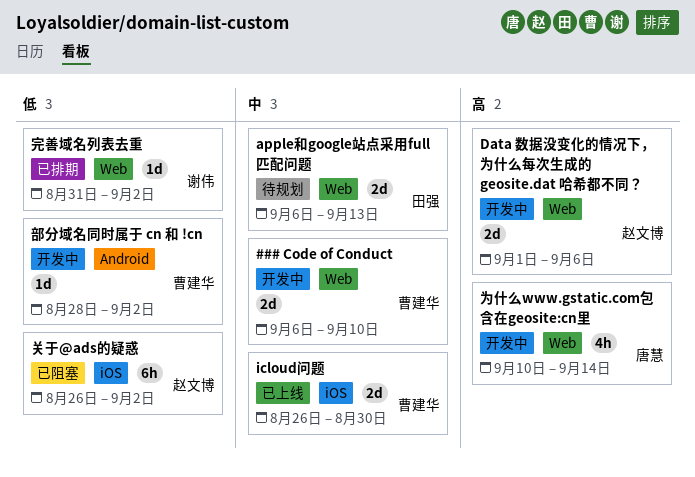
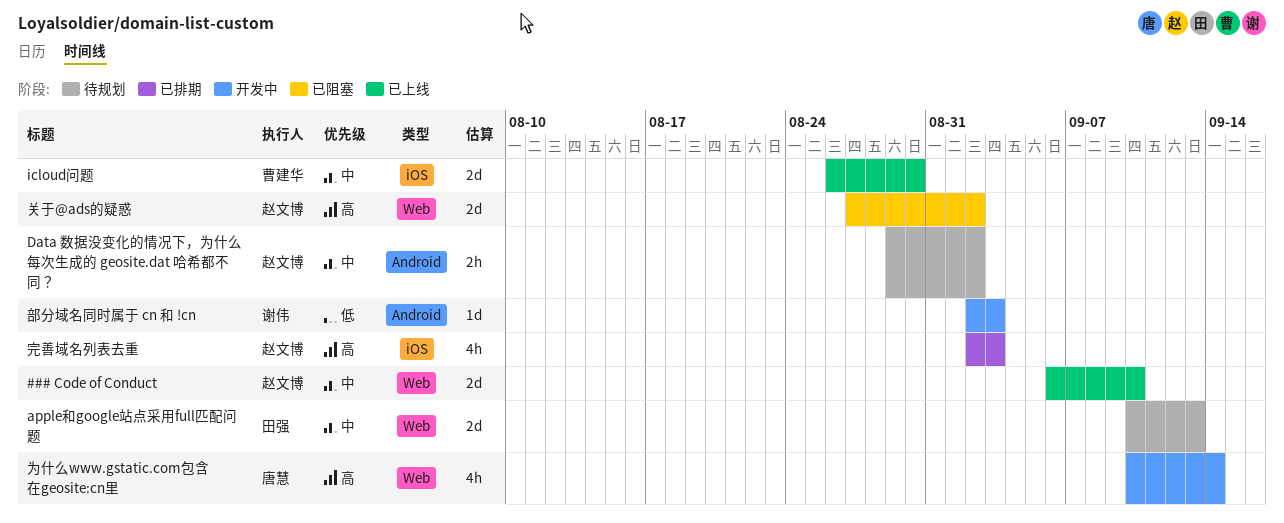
### Code of Conduct, status: 开发中 -> 已上线
### Code of Conduct, owner: 曹建华 -> 赵文博
apple和google站点采用full匹配问题, start: Sep 6 -> Sep 10
Data 数据没变化的情况下，为什么每次生成的 geosite.dat 哈希都不同？, status: 开发中 -> 待规划
Data 数据没变化的情况下，为什么每次生成的 geosite.dat 哈希都不同？, priority: 高 -> 中
Data 数据没变化的情况下，为什么每次生成的 geosite.dat 哈希都不同？, label: Web -> Android
Data 数据没变化的情况下，为什么每次生成的 geosite.dat 哈希都不同？, estimate: 2d -> 2h
Data 数据没变化的情况下，为什么每次生成的 geosite.dat 哈希都不同？, start: Sep 1 -> Aug 29
Data 数据没变化的情况下，为什么每次生成的 geosite.dat 哈希都不同？, due: Sep 6 -> Sep 2
关于@ads的疑惑, priority: 低 -> 高
关于@ads的疑惑, label: iOS -> Web
关于@ads的疑惑, estimate: 6h -> 2d
关于@ads的疑惑, start: Aug 26 -> Aug 27
完善域名列表去重, owner: 谢伟 -> 赵文博
完善域名列表去重, priority: 低 -> 高
完善域名列表去重, label: Web -> iOS
完善域名列表去重, estimate: 1d -> 4h
完善域名列表去重, start: Aug 31 -> Sep 2
完善域名列表去重, due: Sep 2 -> Sep 3
部分域名同时属于 cn 和 !cn, owner: 曹建华 -> 谢伟
部分域名同时属于 cn 和 !cn, start: Aug 28 -> Sep 2
部分域名同时属于 cn 和 !cn, due: Sep 2 -> Sep 3

